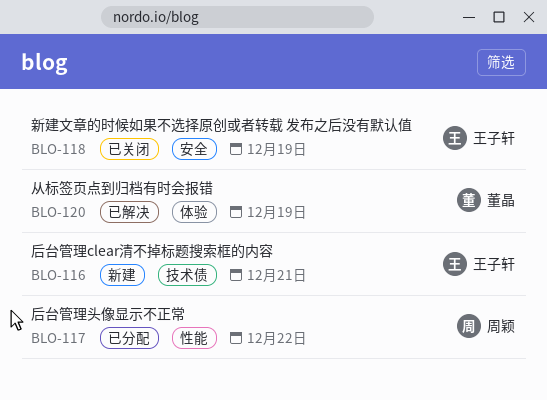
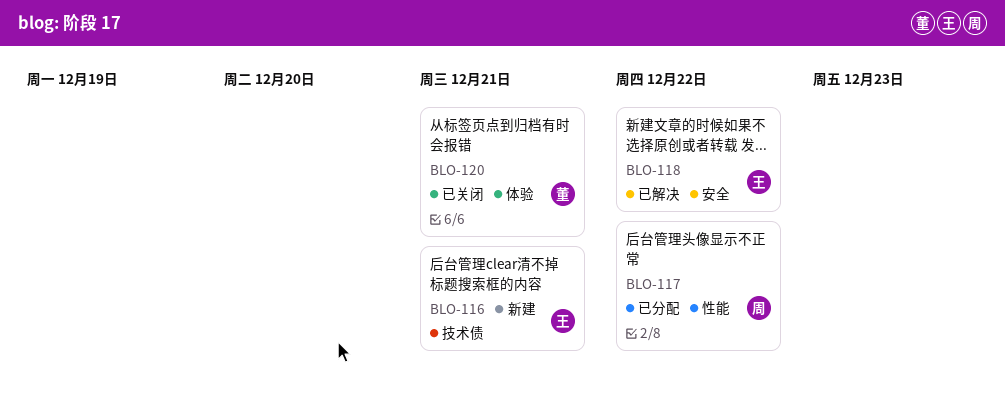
BLO-118, status: 已关闭 -> 已解决
BLO-118, due: Dec 19 -> Dec 22
BLO-120, status: 已解决 -> 已关闭
BLO-120, due: Dec 19 -> Dec 21

